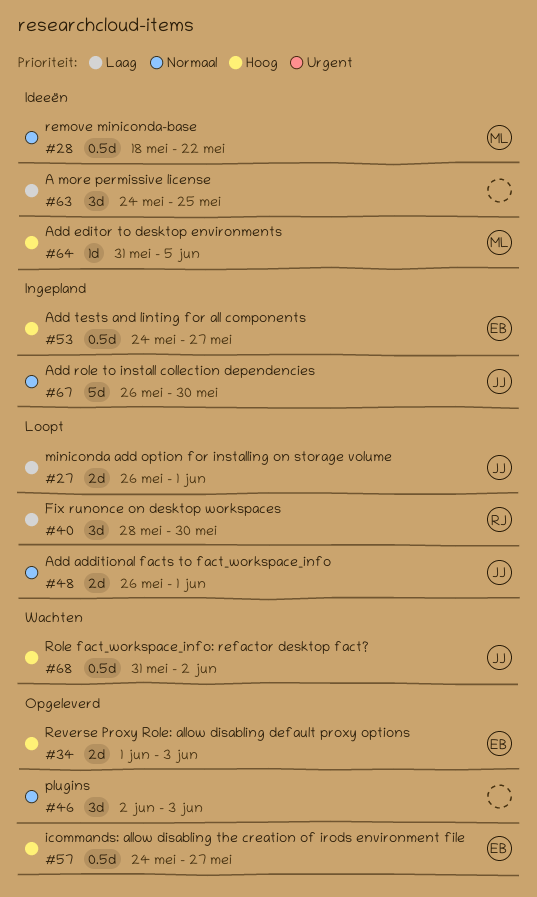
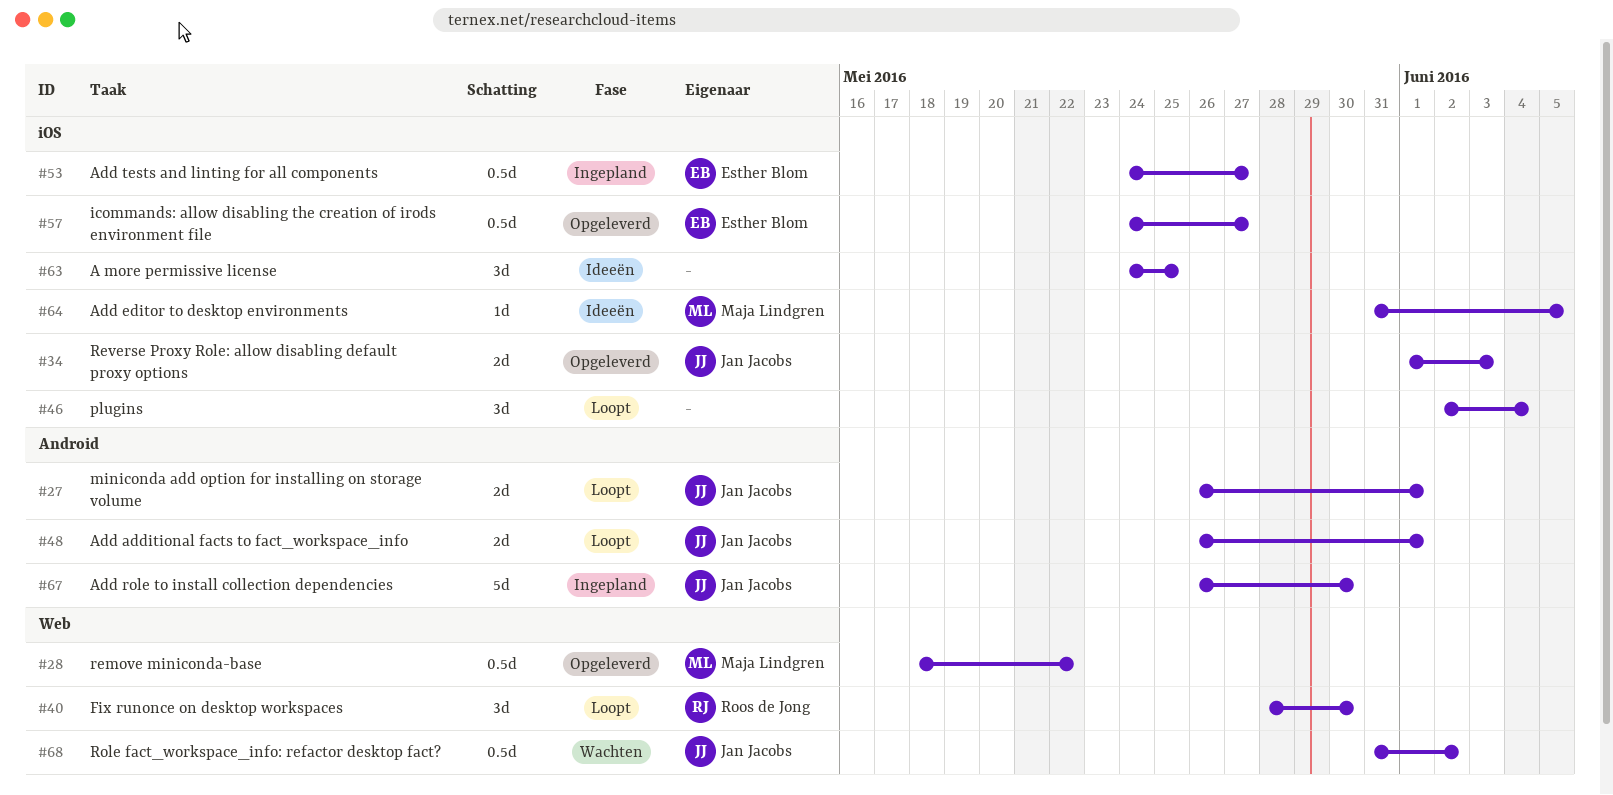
#28, status: Ideeën -> Opgeleverd
#34, owner: Esther Blom -> Jan Jacobs
#46, status: Opgeleverd -> Loopt
#46, due: Jun 3 -> Jun 4

